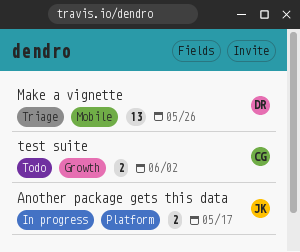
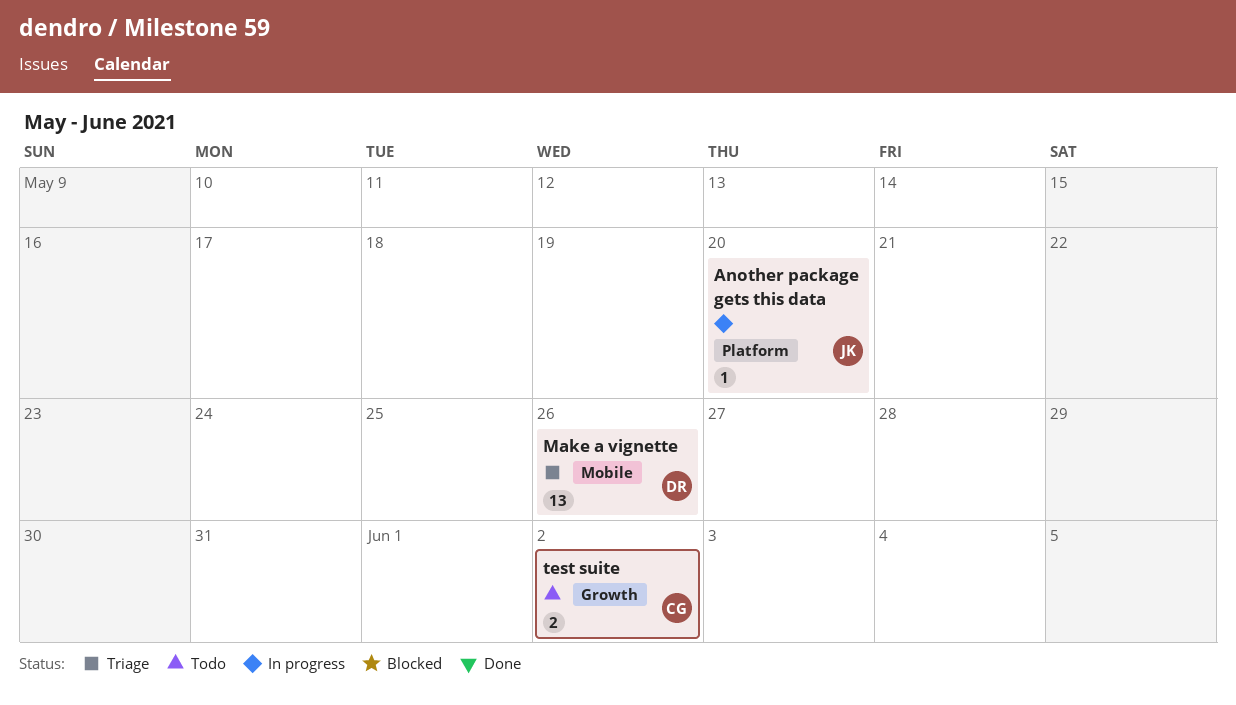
Another package gets this data, estimate: 2 -> 1
Another package gets this data, due: May 17 -> May 20

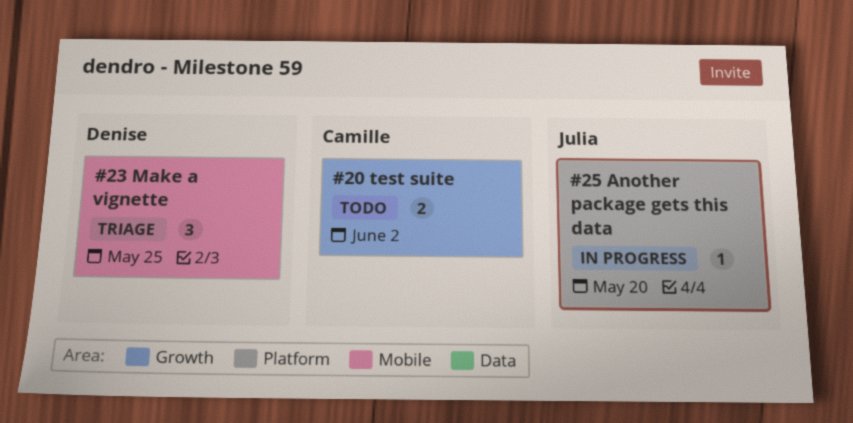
Make a vignette, estimate: 13 -> 3
Make a vignette, due: May 26 -> May 25

